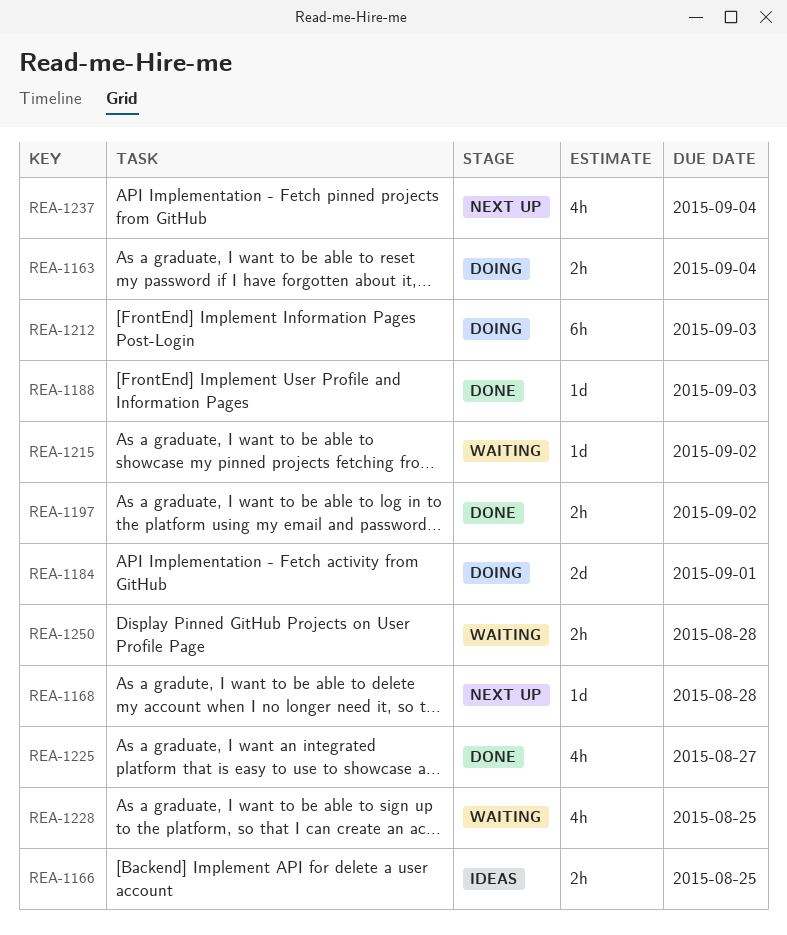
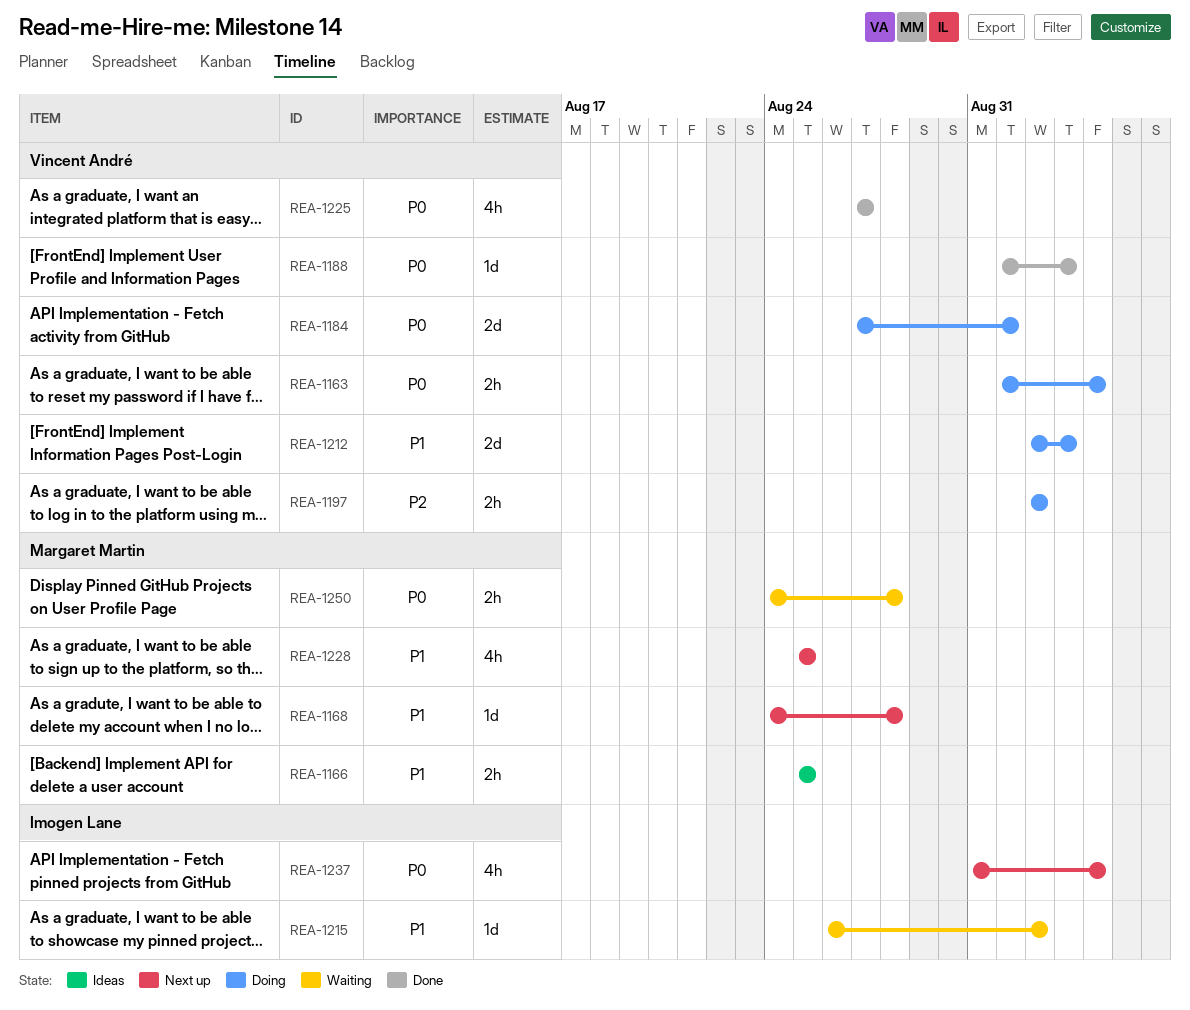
REA-1197, status: Done -> Doing
REA-1212, estimate: 6h -> 2d
REA-1228, status: Waiting -> Next up

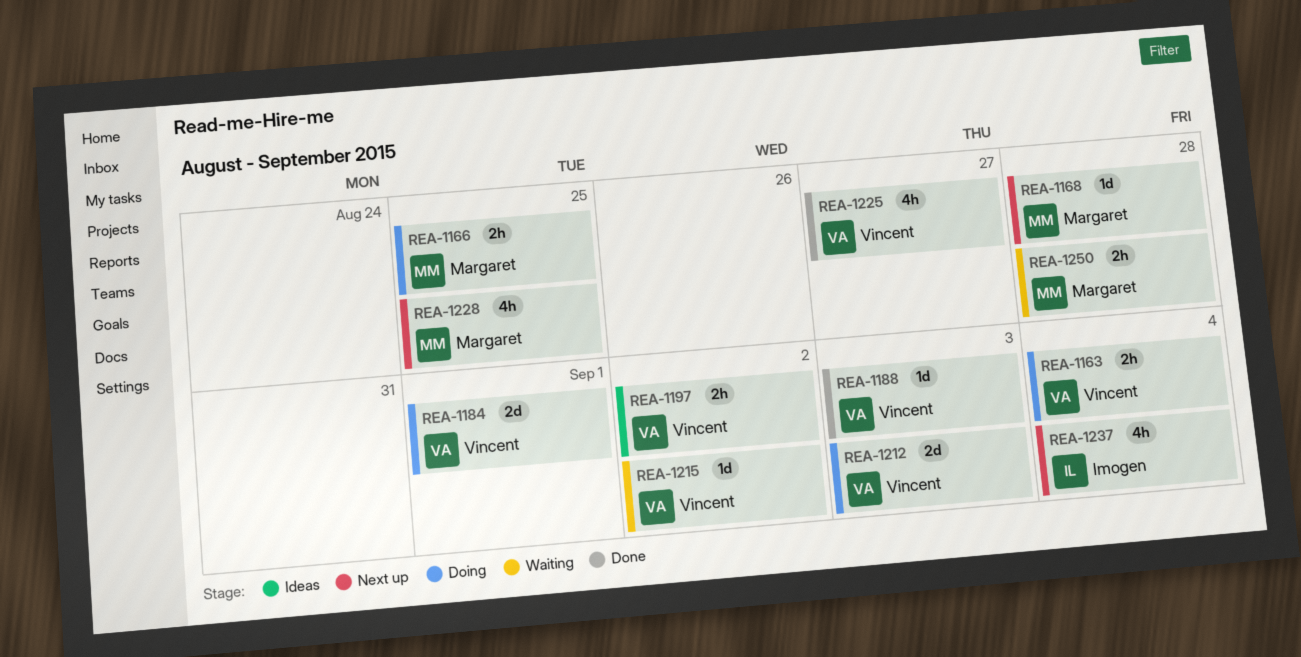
REA-1166, status: Ideas -> Doing
REA-1197, status: Doing -> Ideas
REA-1215, owner: Imogen Lane -> Vincent André

